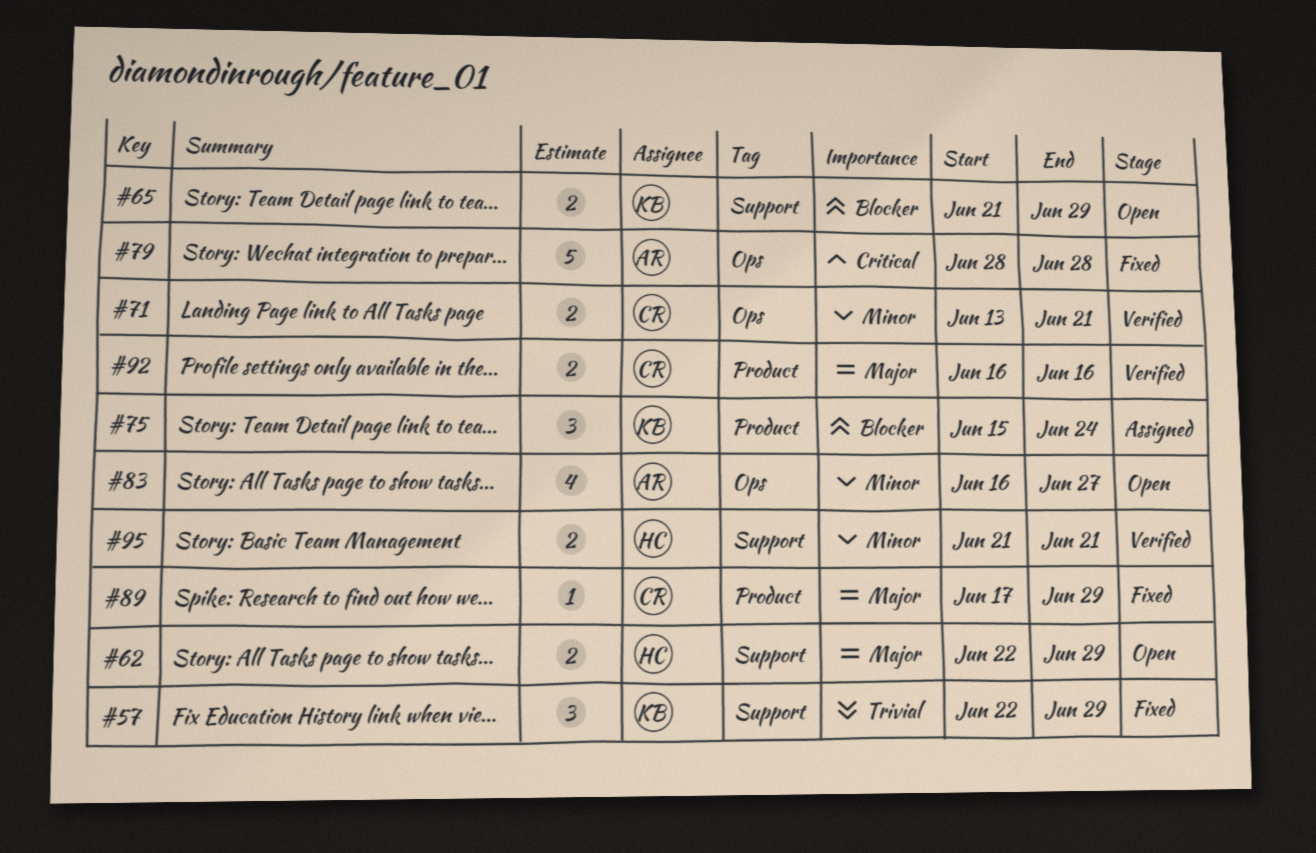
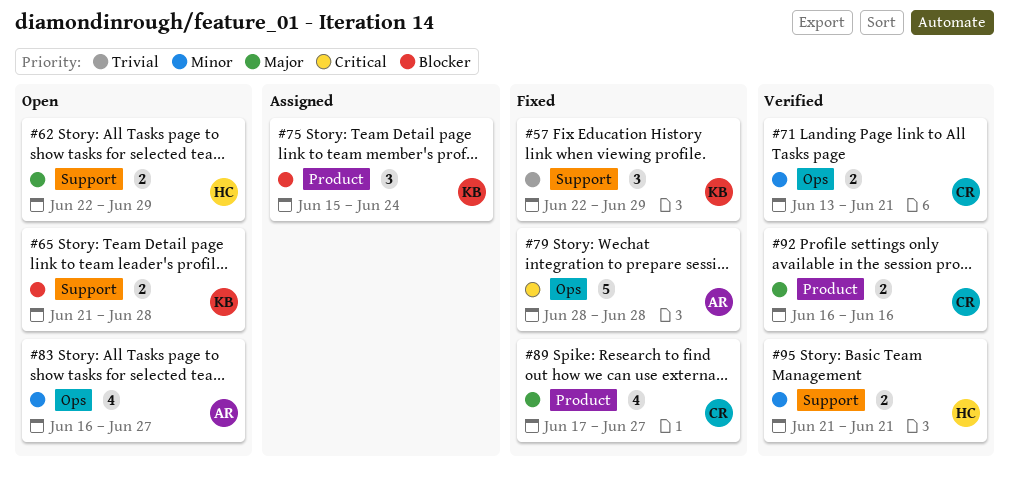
#65, due: Jun 29 -> Jun 28
#89, estimate: 1 -> 4
#89, due: Jun 29 -> Jun 27

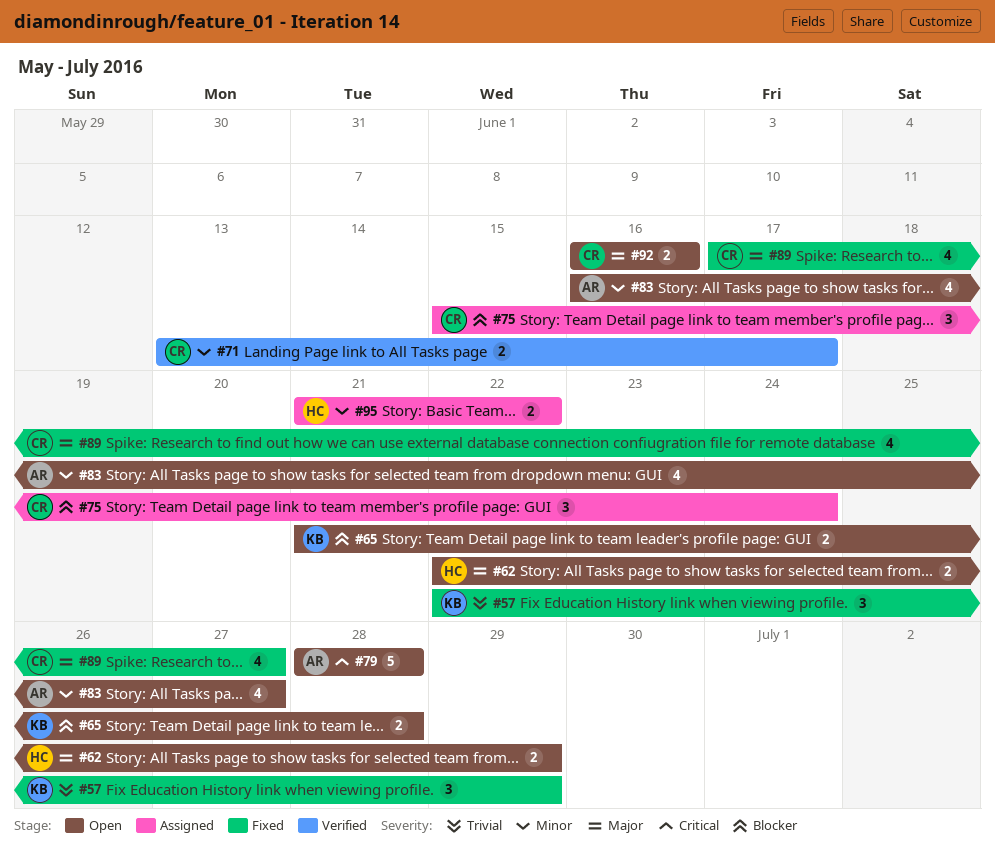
#71, due: Jun 21 -> Jun 17
#75, owner: KB -> CR
#79, status: Fixed -> Open
#92, status: Verified -> Open
#95, status: Verified -> Assigned
#95, due: Jun 21 -> Jun 22

